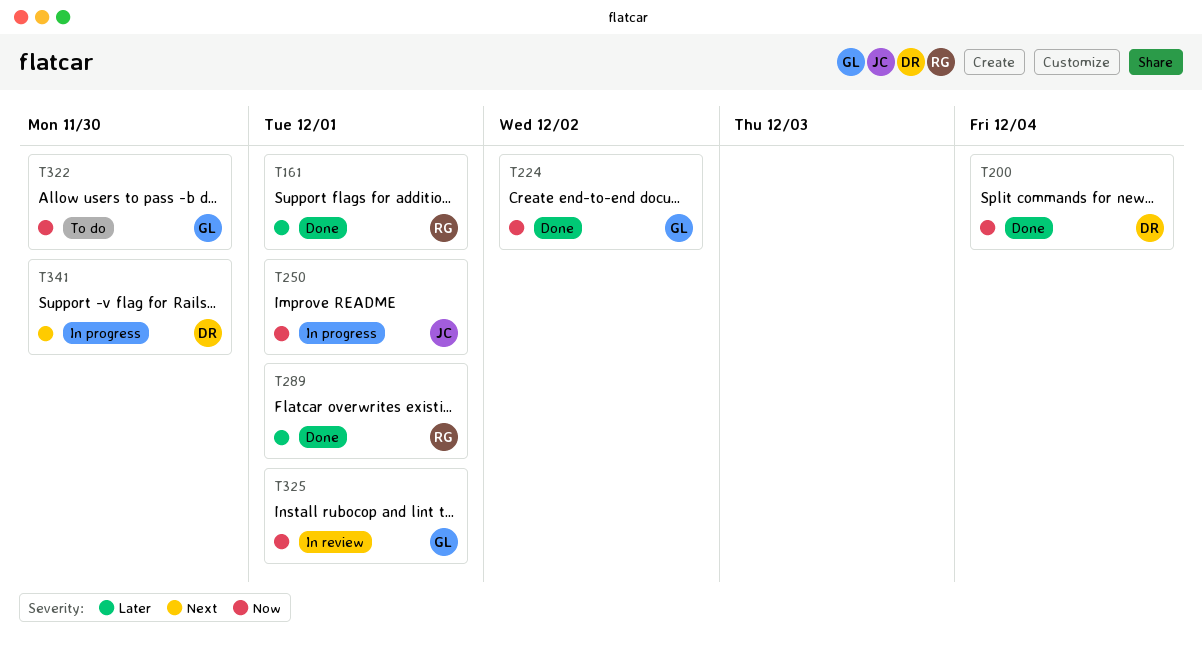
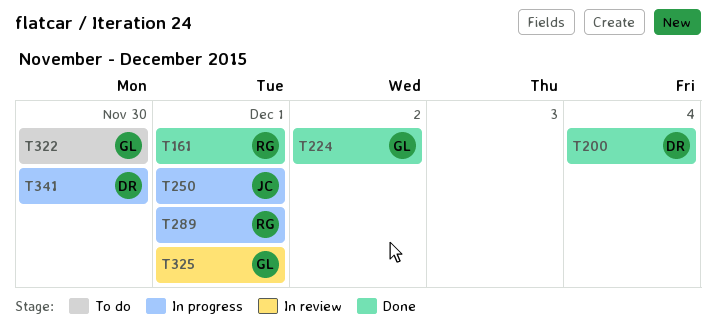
T289, status: Done -> In progress

